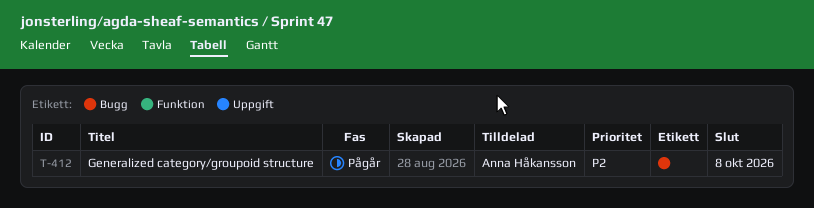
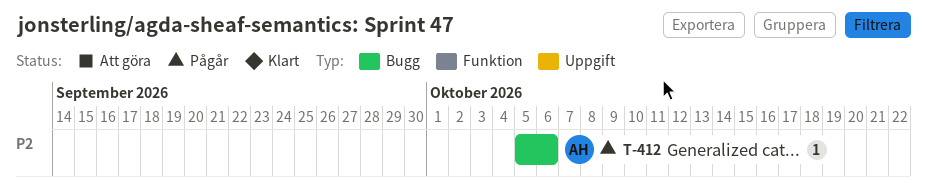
T-412, due: Oct 8 -> Oct 6

